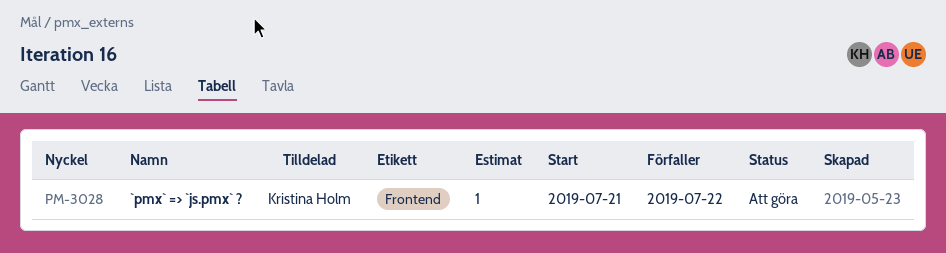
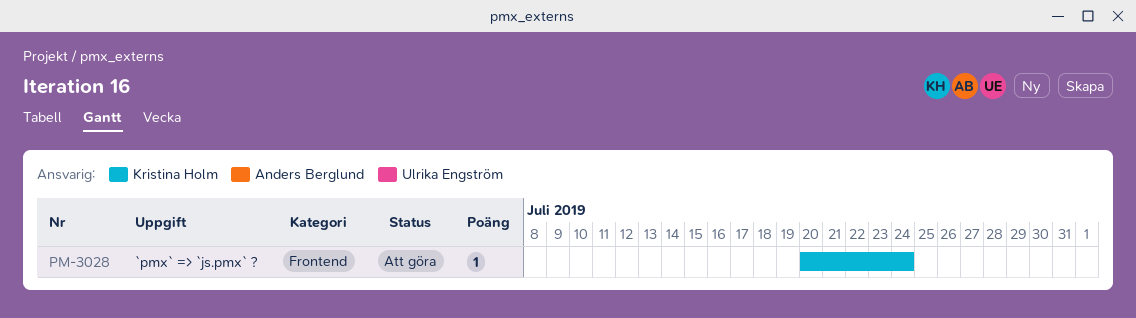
PM-3028, start: Jul 21 -> Jul 20
PM-3028, due: Jul 22 -> Jul 24

